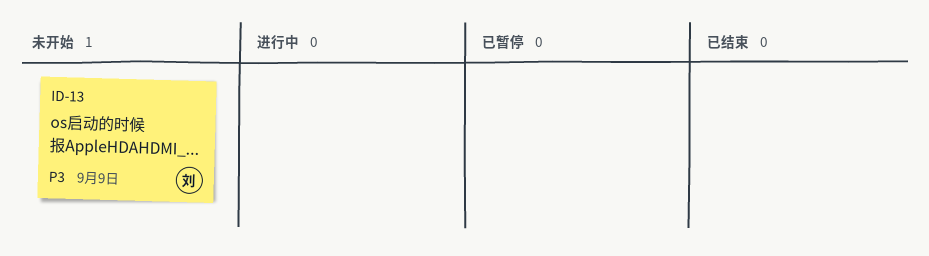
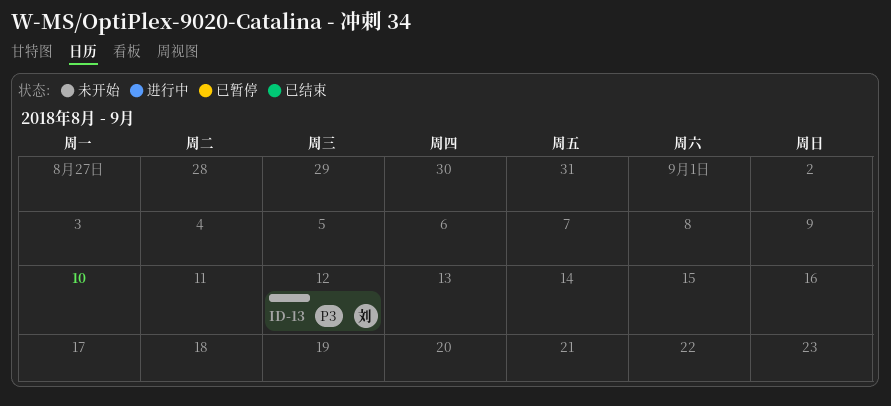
ID-13, due: Sep 9 -> Sep 12

